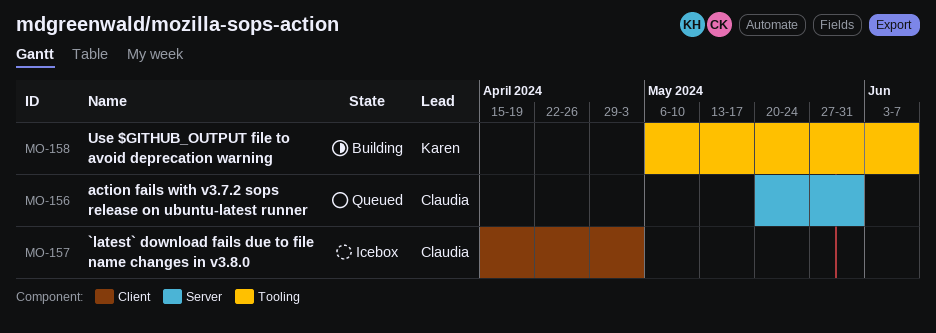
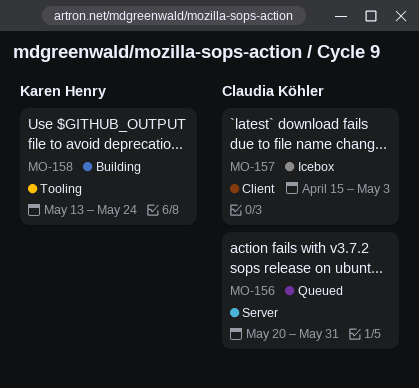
MO-158, start: May 6 -> May 13
MO-158, due: Jun 7 -> May 24

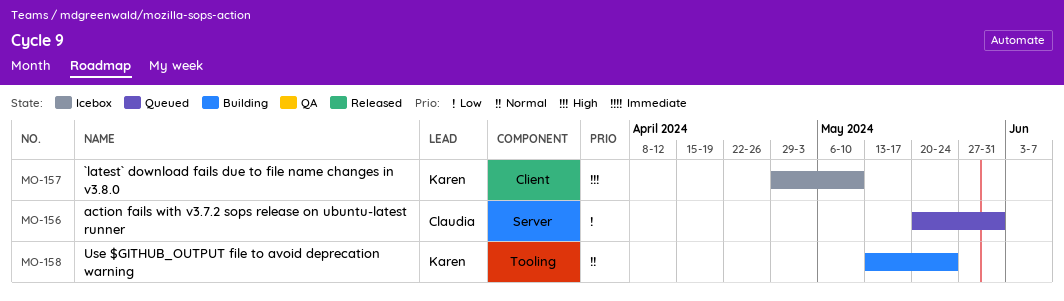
MO-157, owner: Claudia Köhler -> Karen Henry
MO-157, start: Apr 15 -> Apr 29
MO-157, due: May 3 -> May 10

